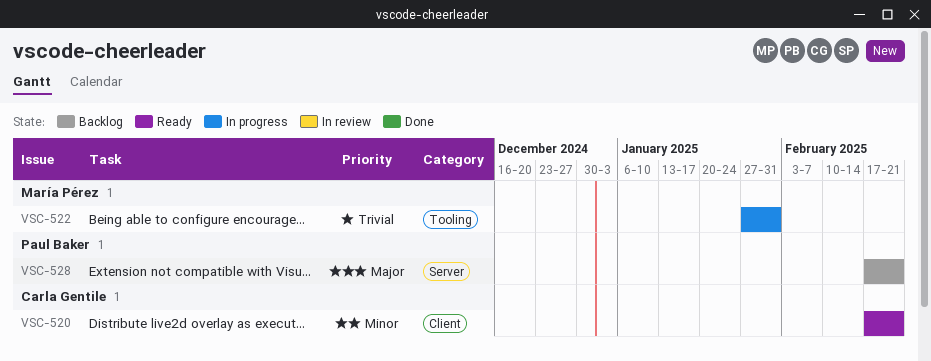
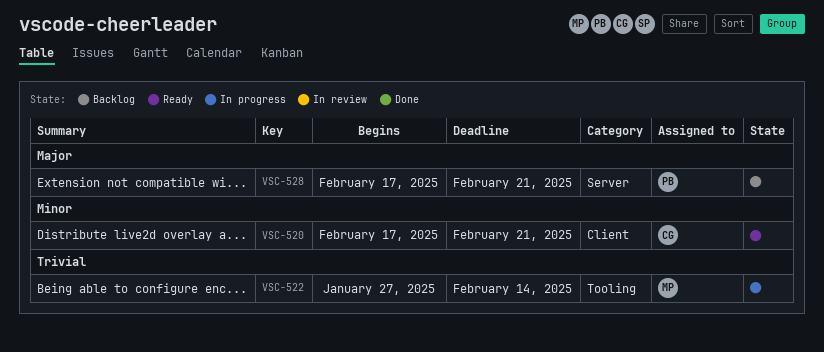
VSC-522, due: Jan 31 -> Feb 14

